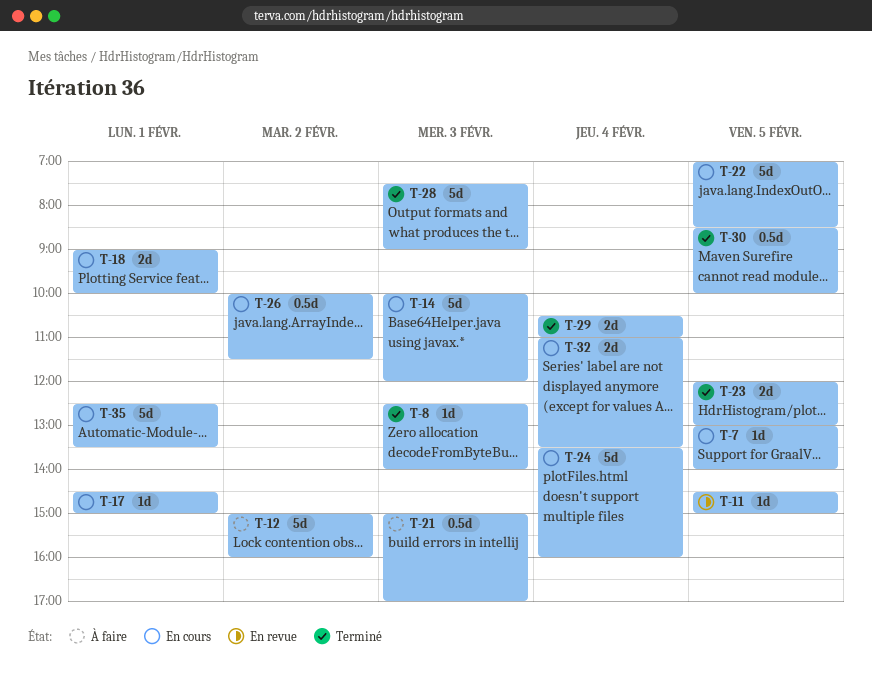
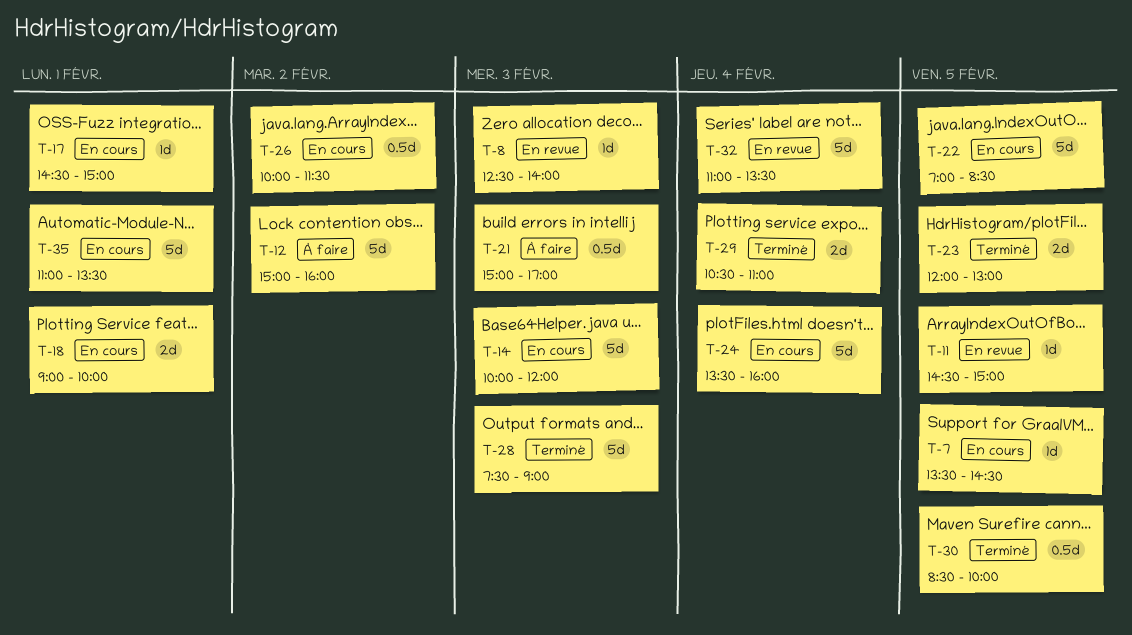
T-7, begins: 13:00 -> 13:30
T-7, ends: 14:00 -> 14:30
T-8, status: Terminé -> En revue
T-32, status: En cours -> En revue
T-32, estimate: 2d -> 5d
T-35, begins: 12:30 -> 11:00

